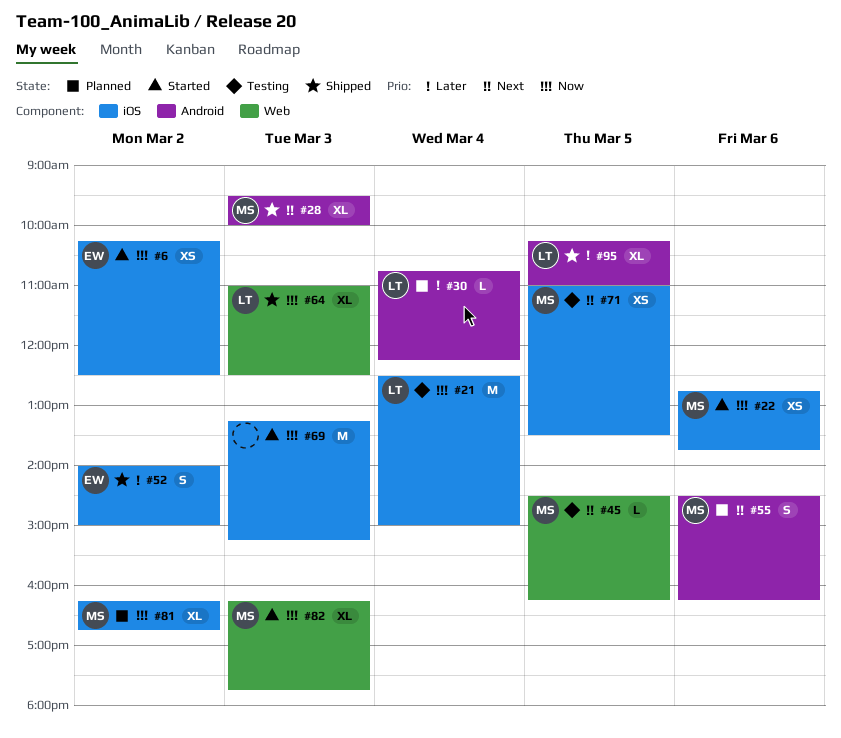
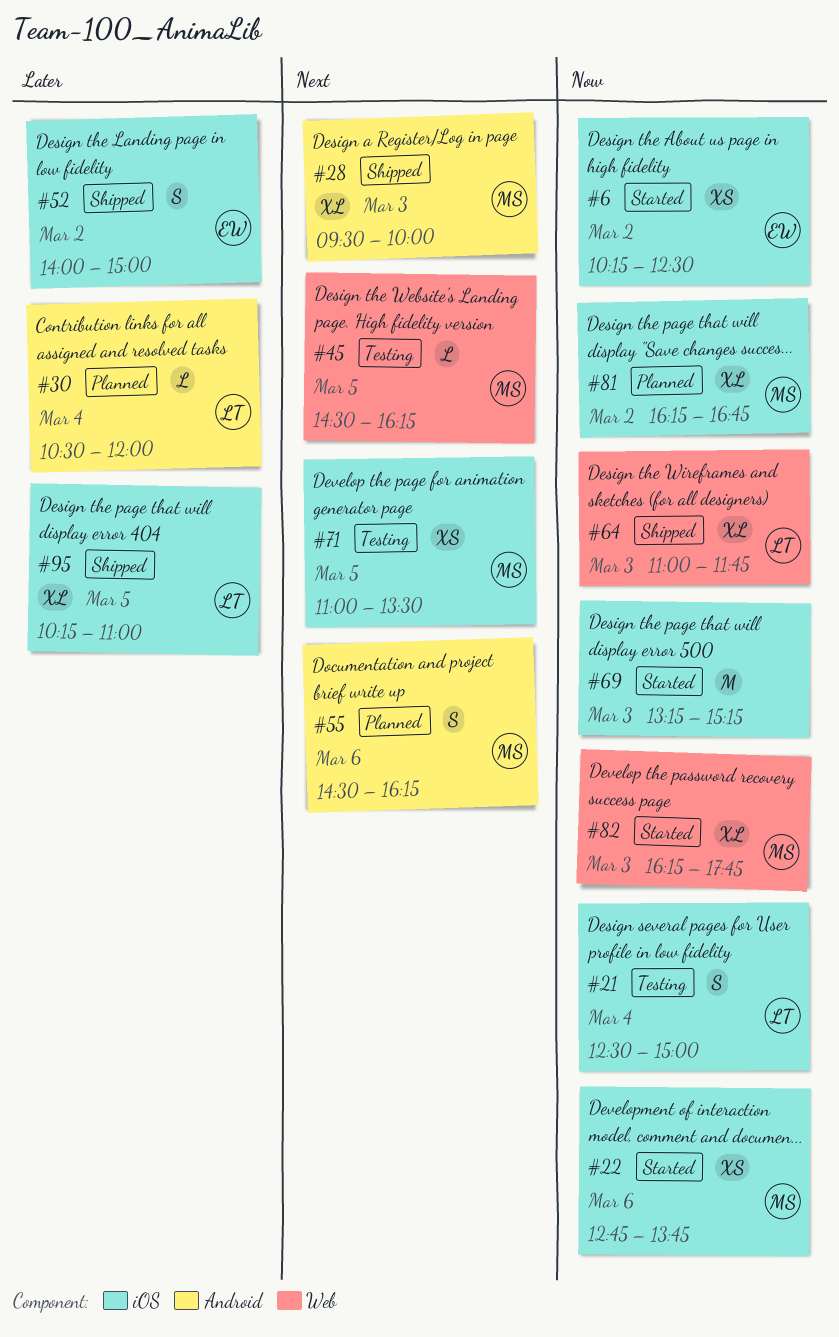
#21, estimate: M -> S
#30, begins: 10:45 -> 10:30
#30, ends: 12:15 -> 12:00
#64, ends: 12:30 -> 11:45
#95, label: Android -> iOS

